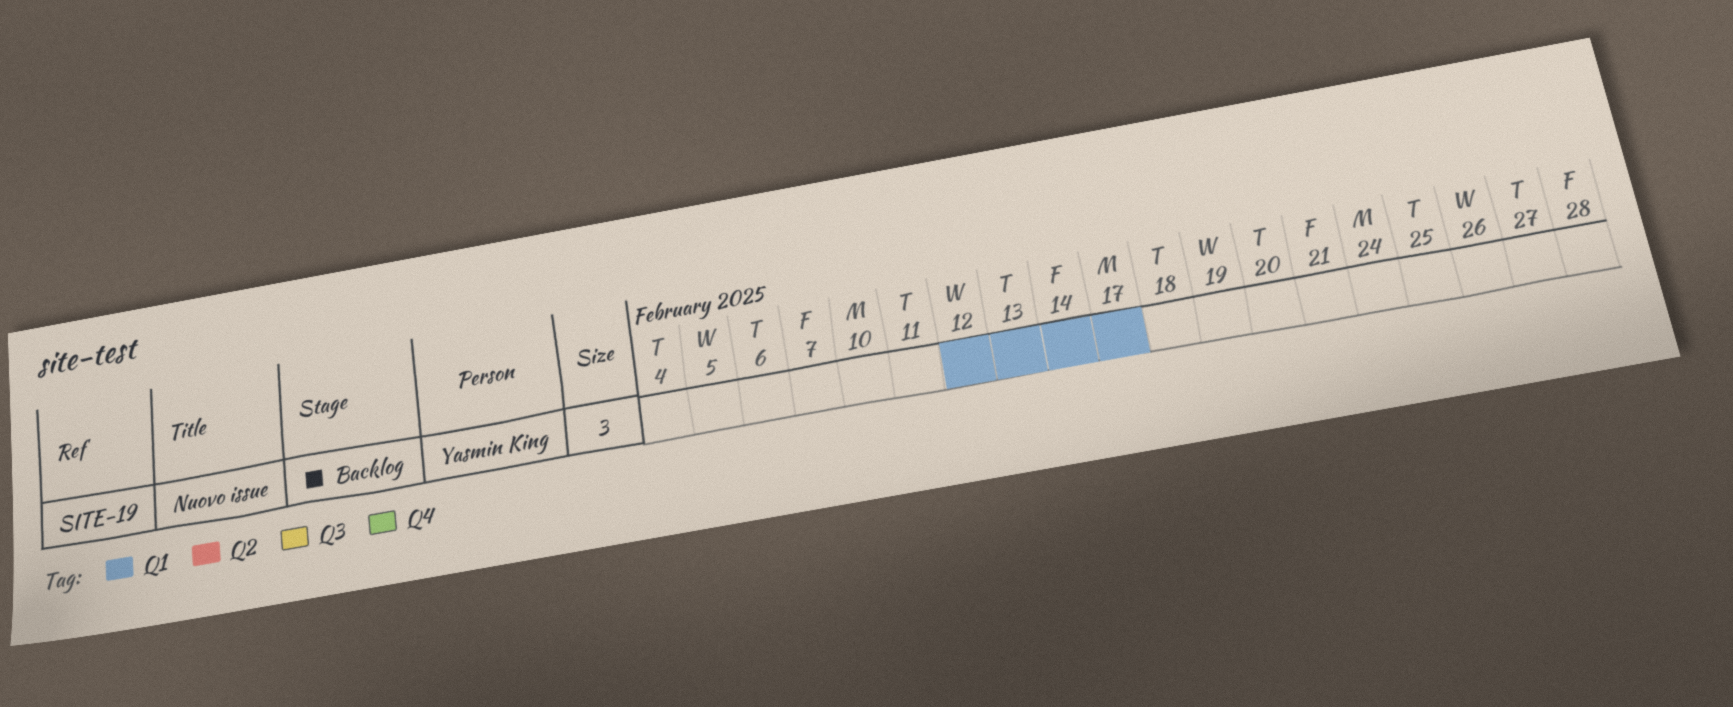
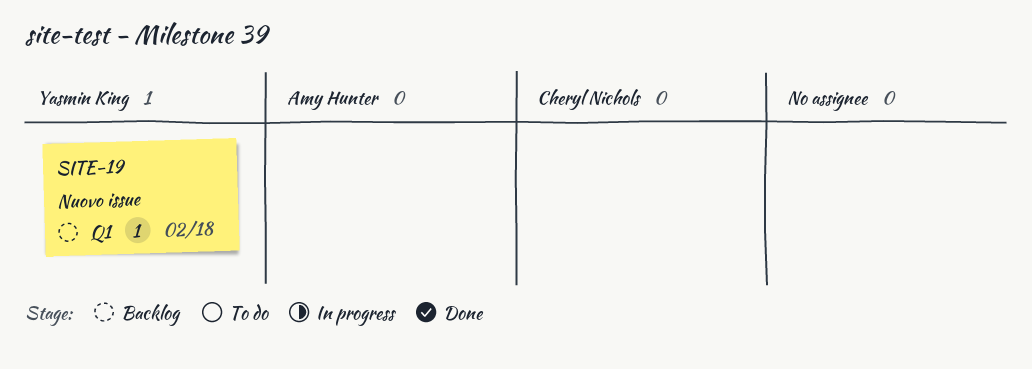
SITE-19, estimate: 3 -> 1
SITE-19, due: Feb 17 -> Feb 18

